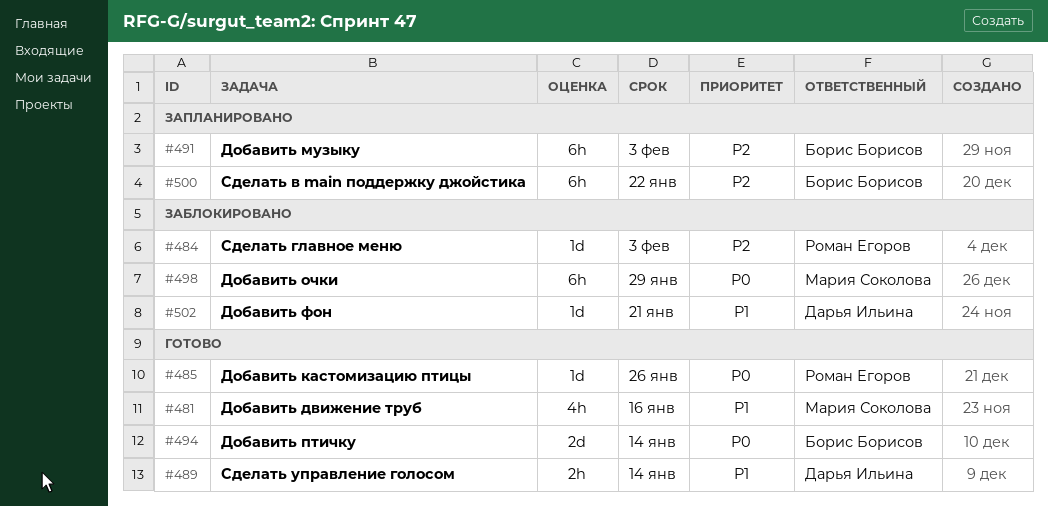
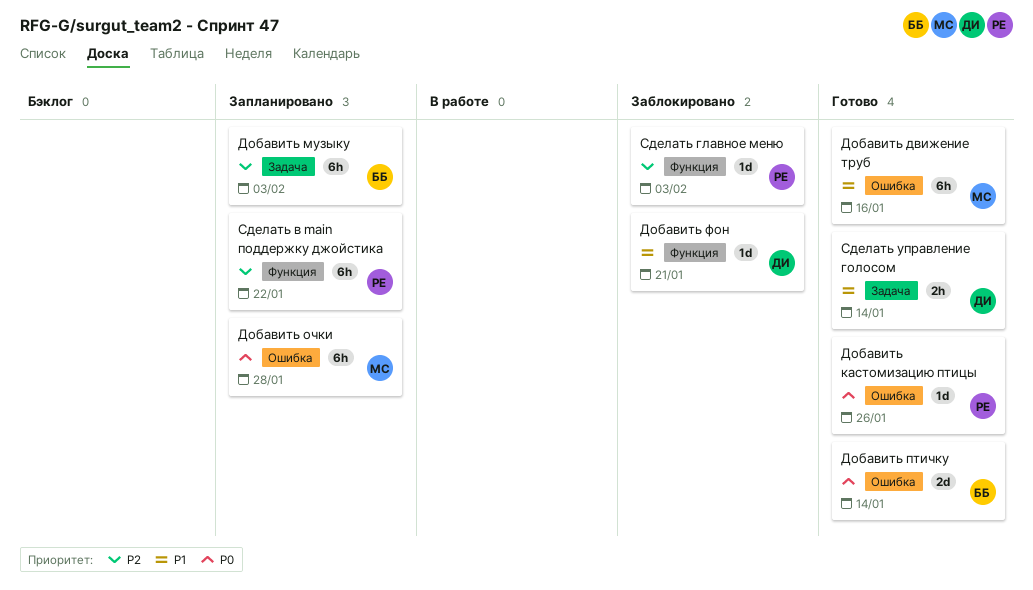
Добавить движение труб, estimate: 4h -> 6h
Добавить очки, status: Заблокировано -> Запланировано
Добавить очки, due: Jan 29 -> Jan 28
Сделать в main поддержку джойстика, owner: Борис Борисов -> Роман Егоров

